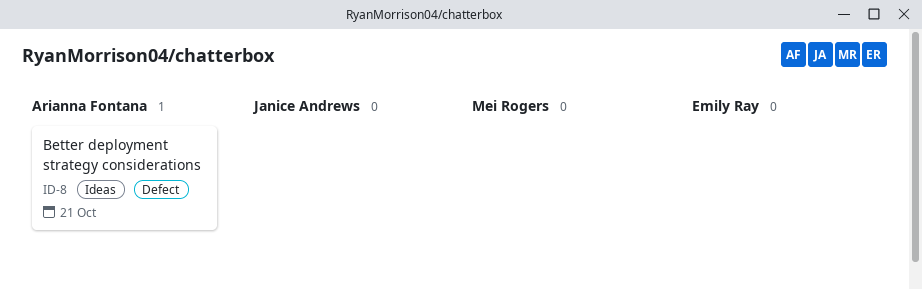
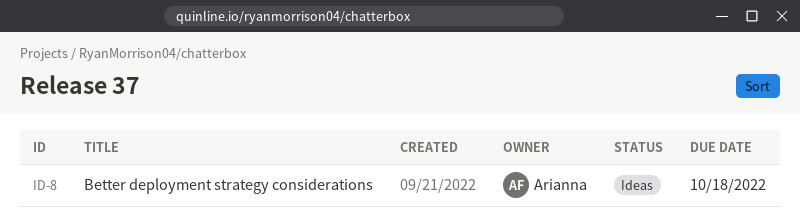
ID-8, due: Oct 21 -> Oct 18

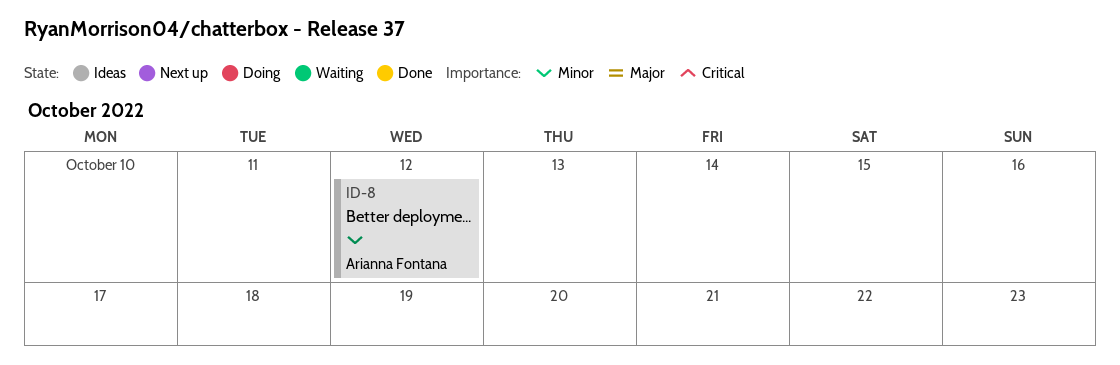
ID-8, due: Oct 18 -> Oct 12

